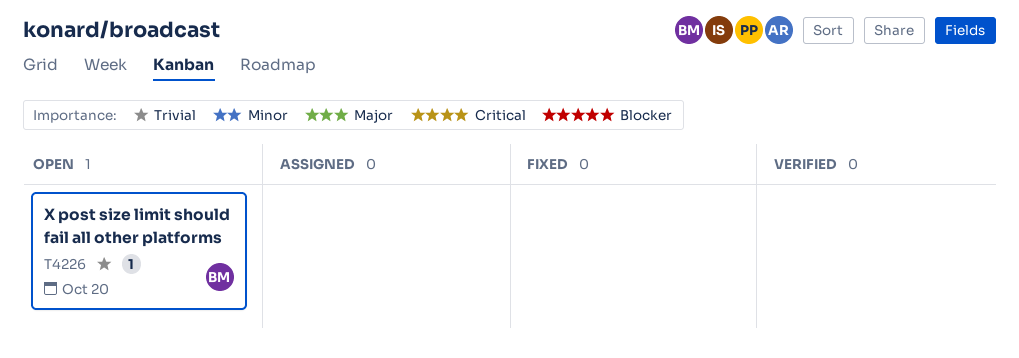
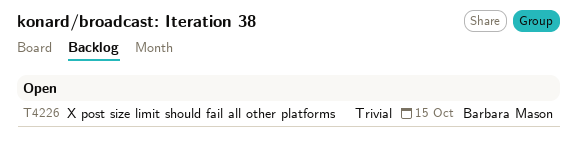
T4226, due: Oct 20 -> Oct 15

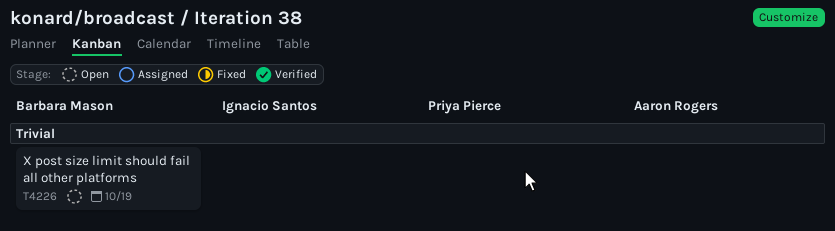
T4226, due: Oct 15 -> Oct 19

